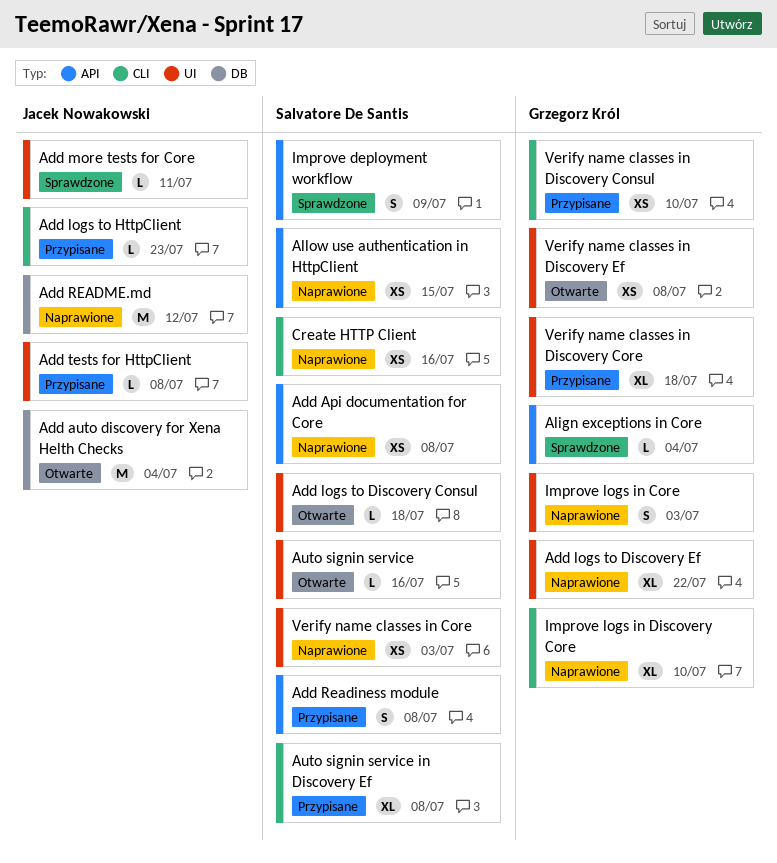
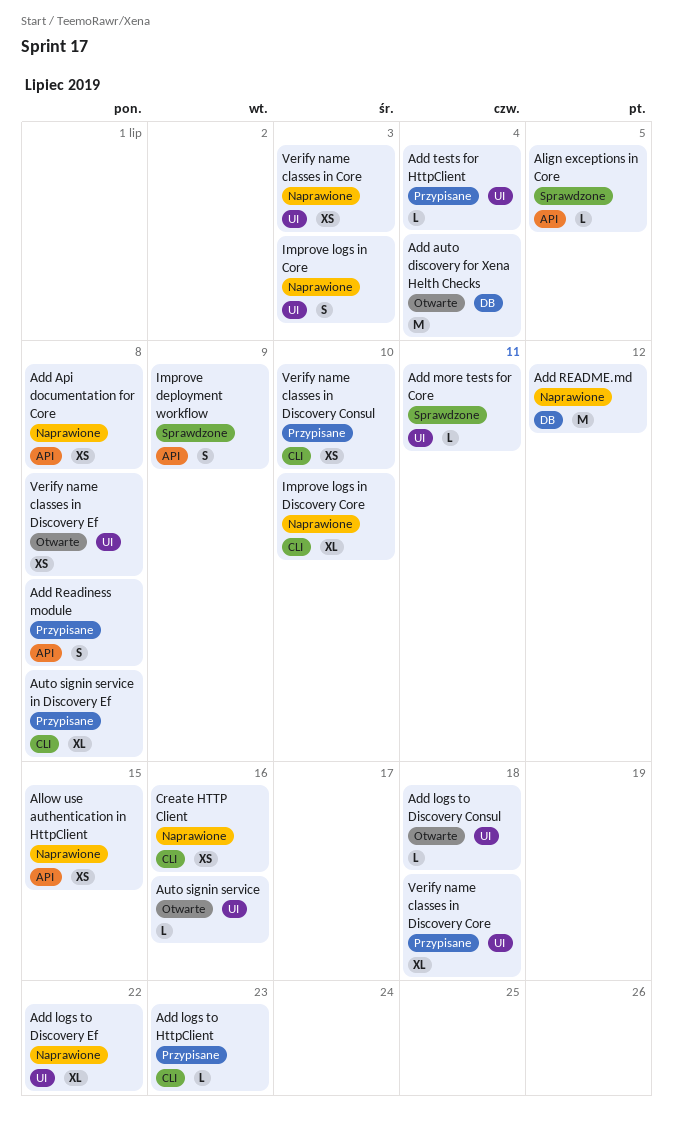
Add tests for HttpClient, due: Jul 8 -> Jul 4
Align exceptions in Core, due: Jul 4 -> Jul 5

